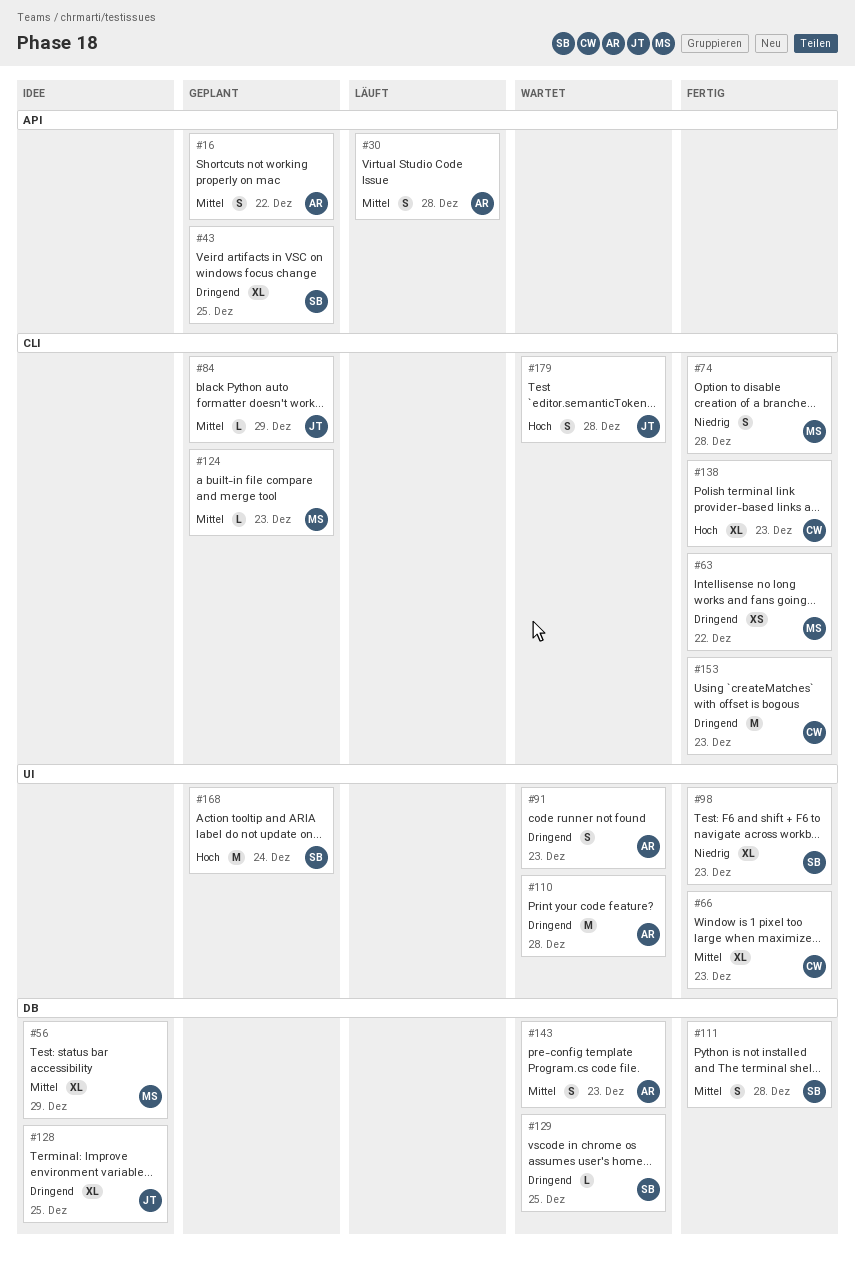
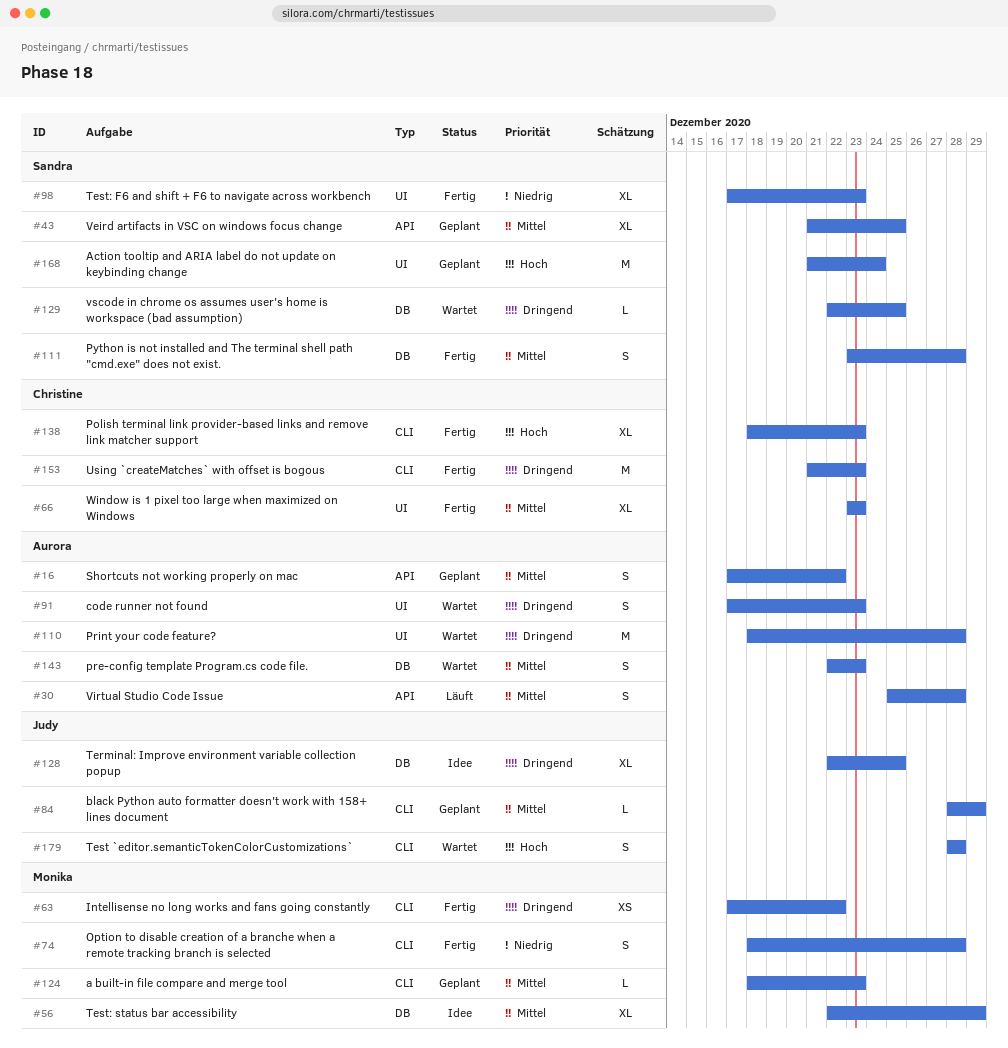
#43, priority: Dringend -> Mittel

